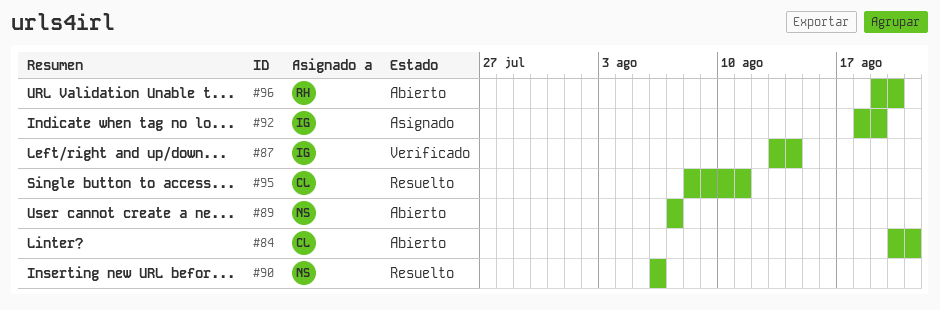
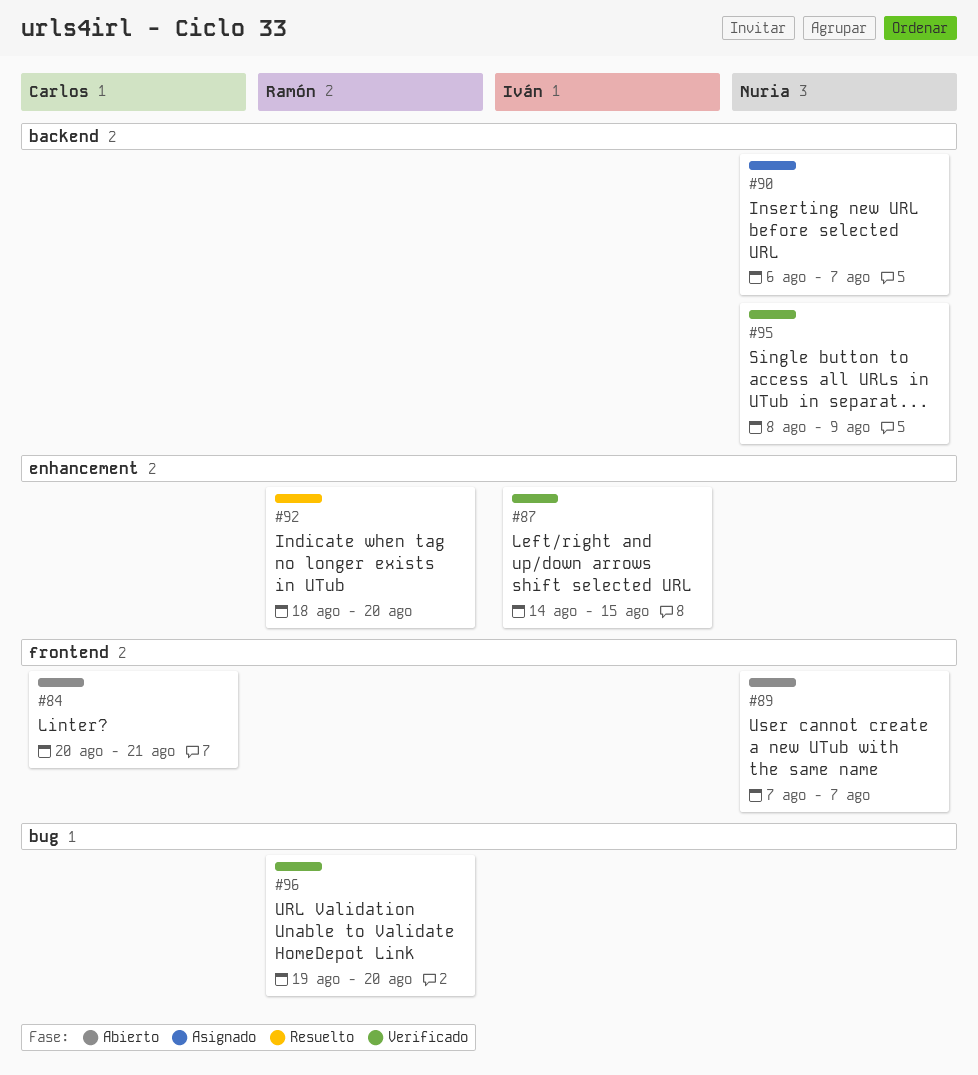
#87, start: Aug 13 -> Aug 14
#87, due: Aug 14 -> Aug 15
#90, status: Resuelto -> Asignado
#90, due: Aug 6 -> Aug 7
#92, status: Asignado -> Resuelto
#92, owner: Iván -> Ramón
#92, due: Aug 19 -> Aug 20
#95, status: Resuelto -> Verificado
#95, owner: Carlos -> Nuria
#95, due: Aug 11 -> Aug 9
#96, status: Abierto -> Verificado

